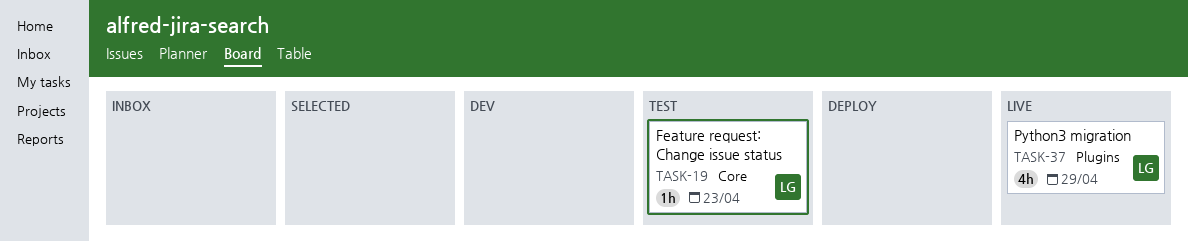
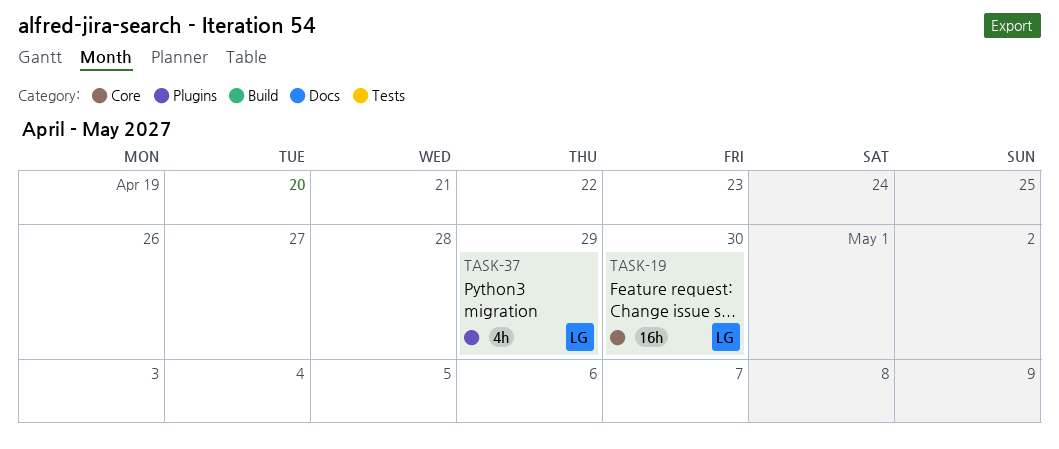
TASK-19, estimate: 1h -> 16h
TASK-19, due: Apr 23 -> Apr 30

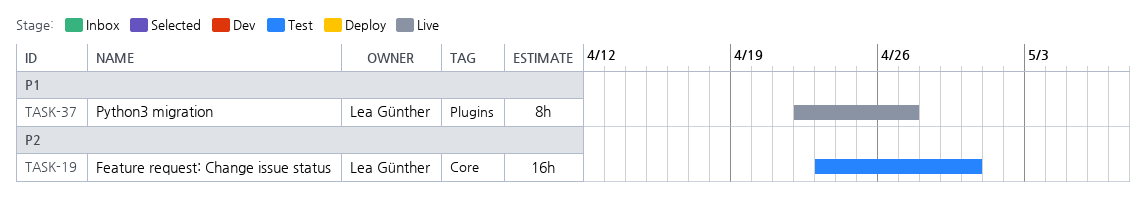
TASK-37, estimate: 4h -> 8h
TASK-37, due: Apr 29 -> Apr 27

